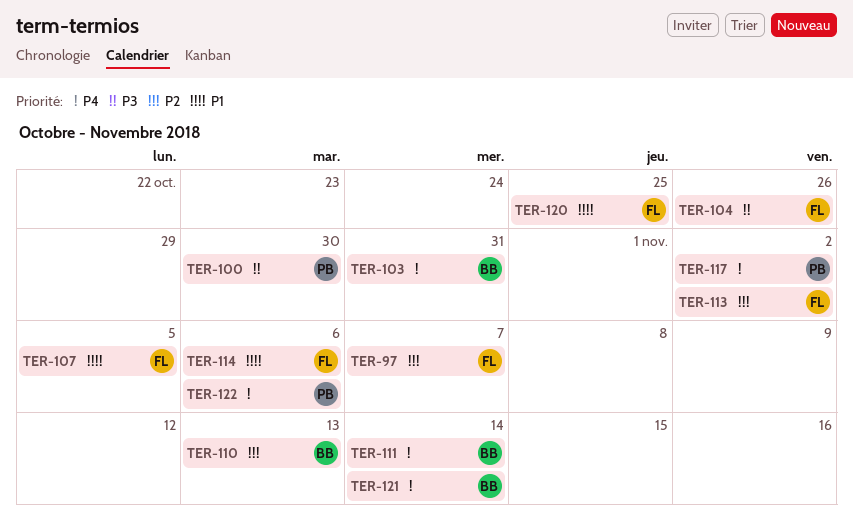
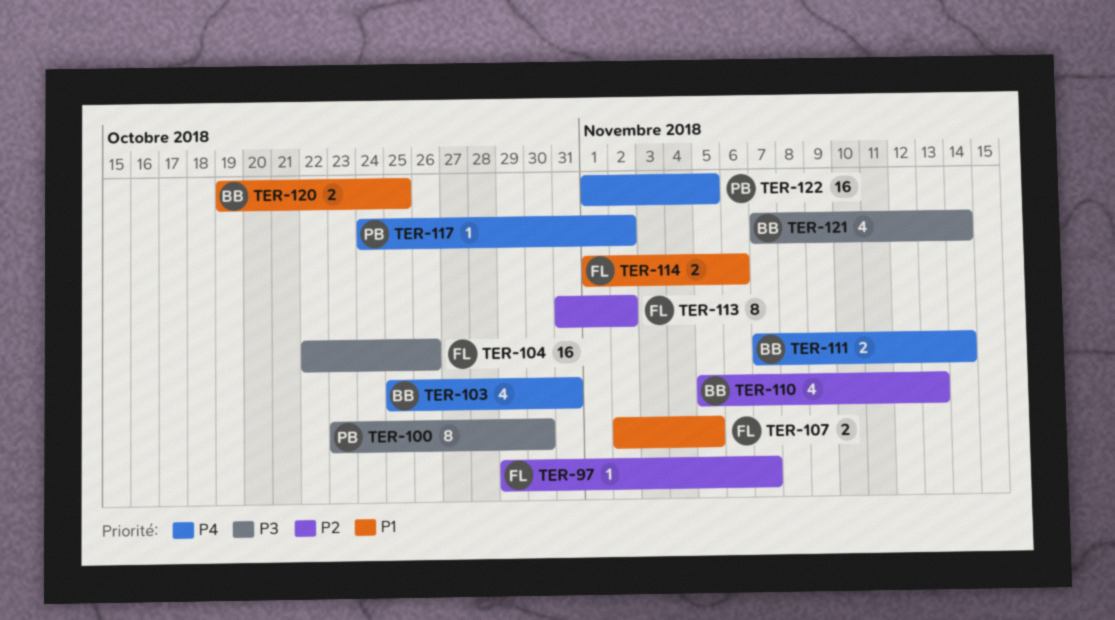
TER-120, owner: FL -> BB
TER-121, priority: P4 -> P3
TER-122, due: Nov 6 -> Nov 5

